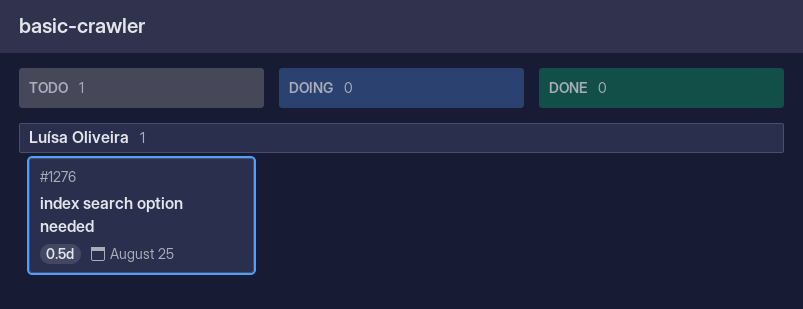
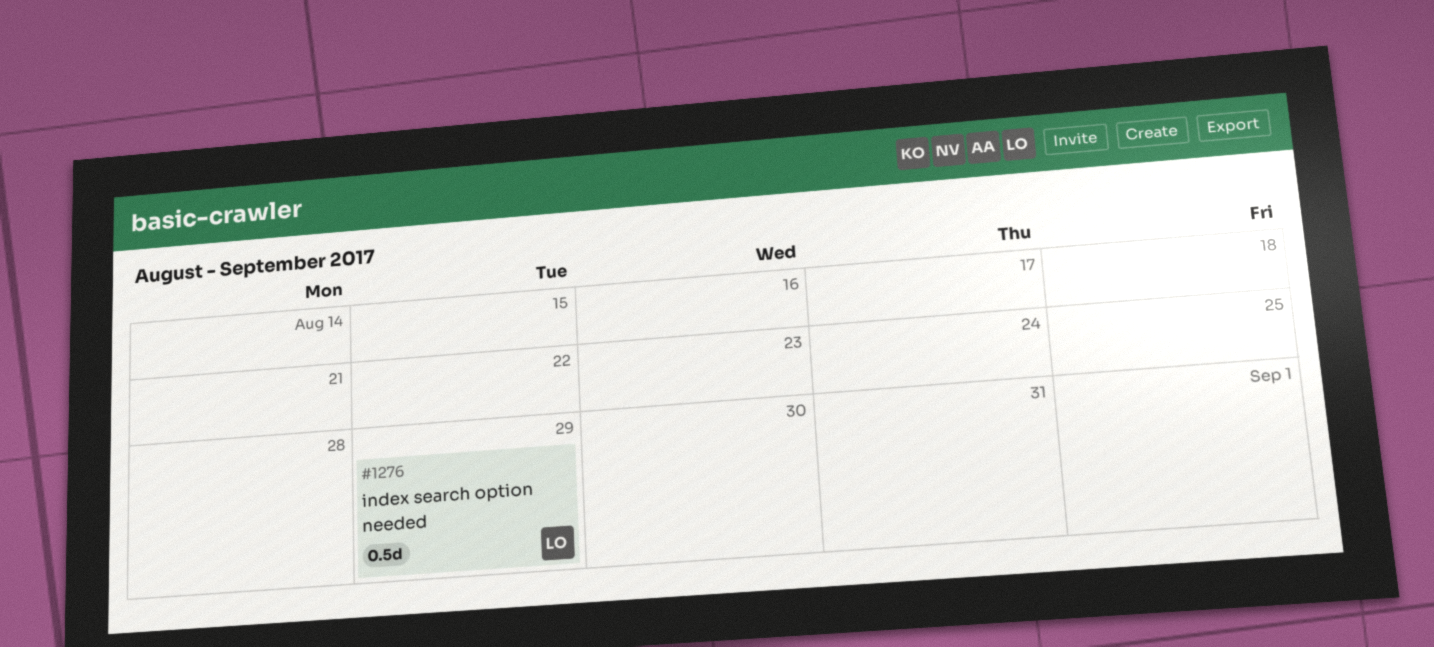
#1276, due: Aug 25 -> Aug 29

